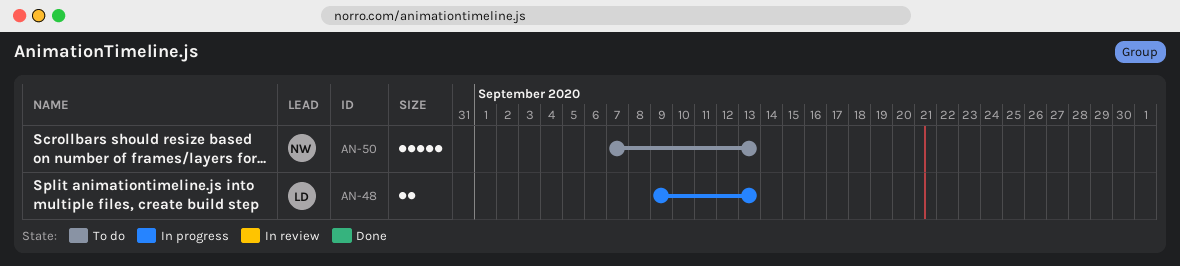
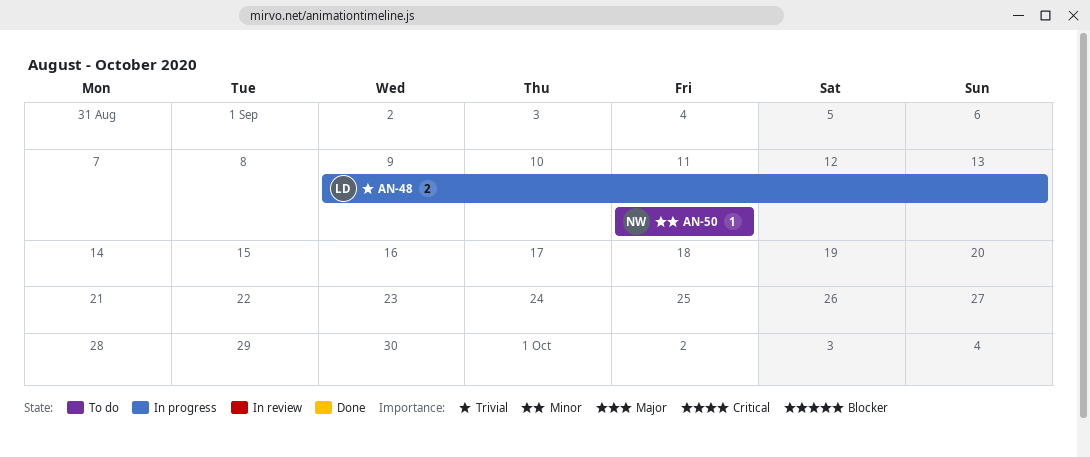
AN-50, estimate: 5 -> 1
AN-50, start: Sep 7 -> Sep 11
AN-50, due: Sep 13 -> Sep 11

